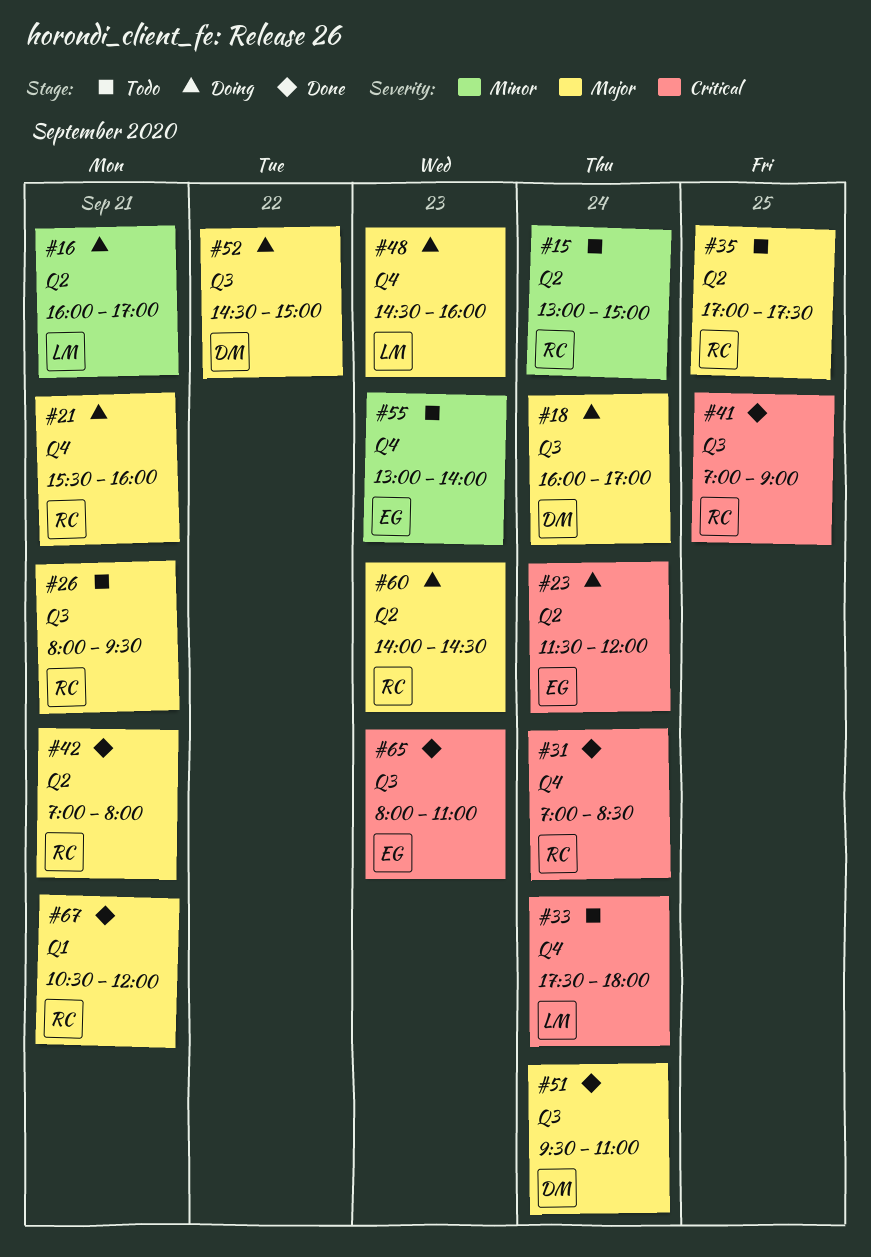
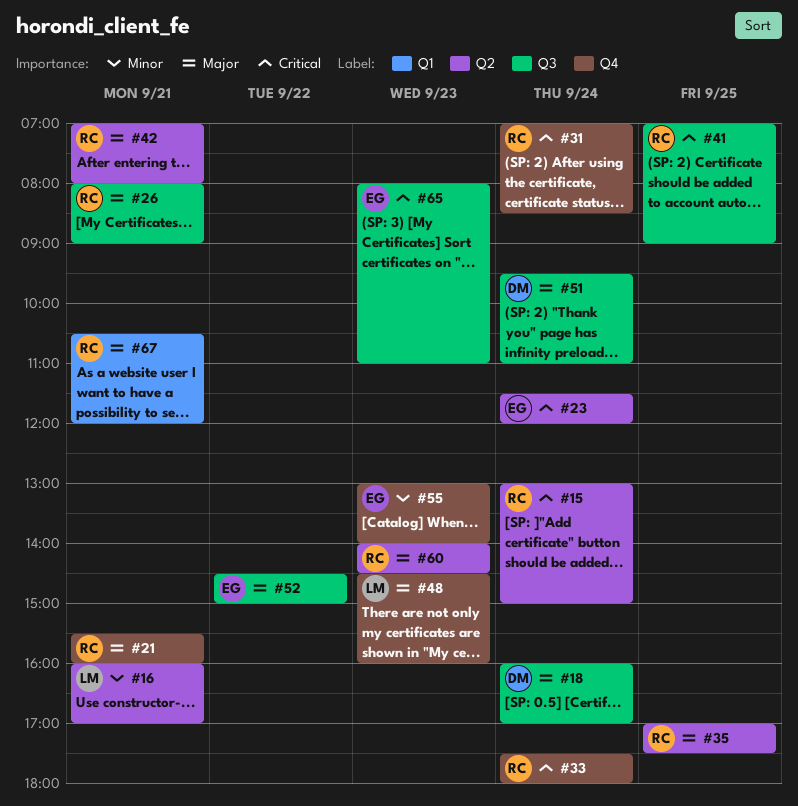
#15, priority: Minor -> Critical
#26, ends: 09:30 -> 09:00
#33, owner: LM -> RC
#52, owner: DM -> EG

